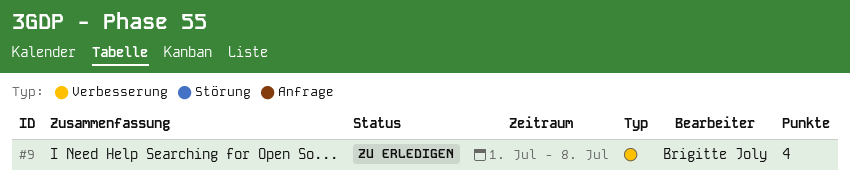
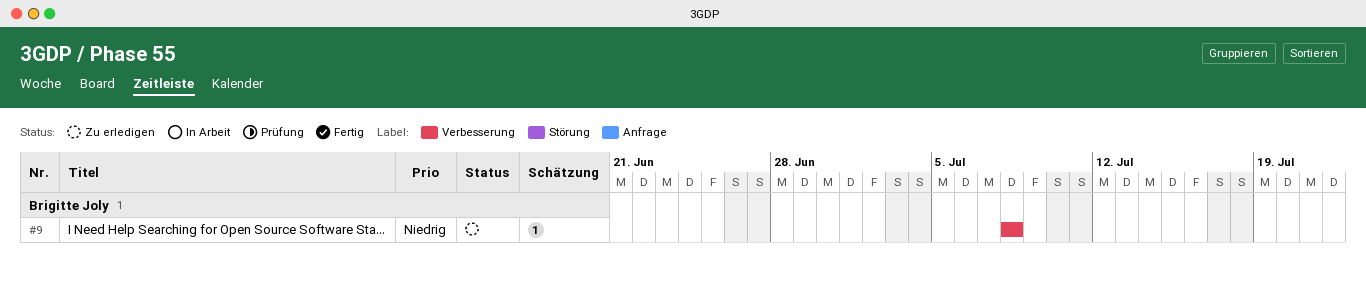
#9, estimate: 4 -> 1
#9, start: Jul 1 -> Jul 8

